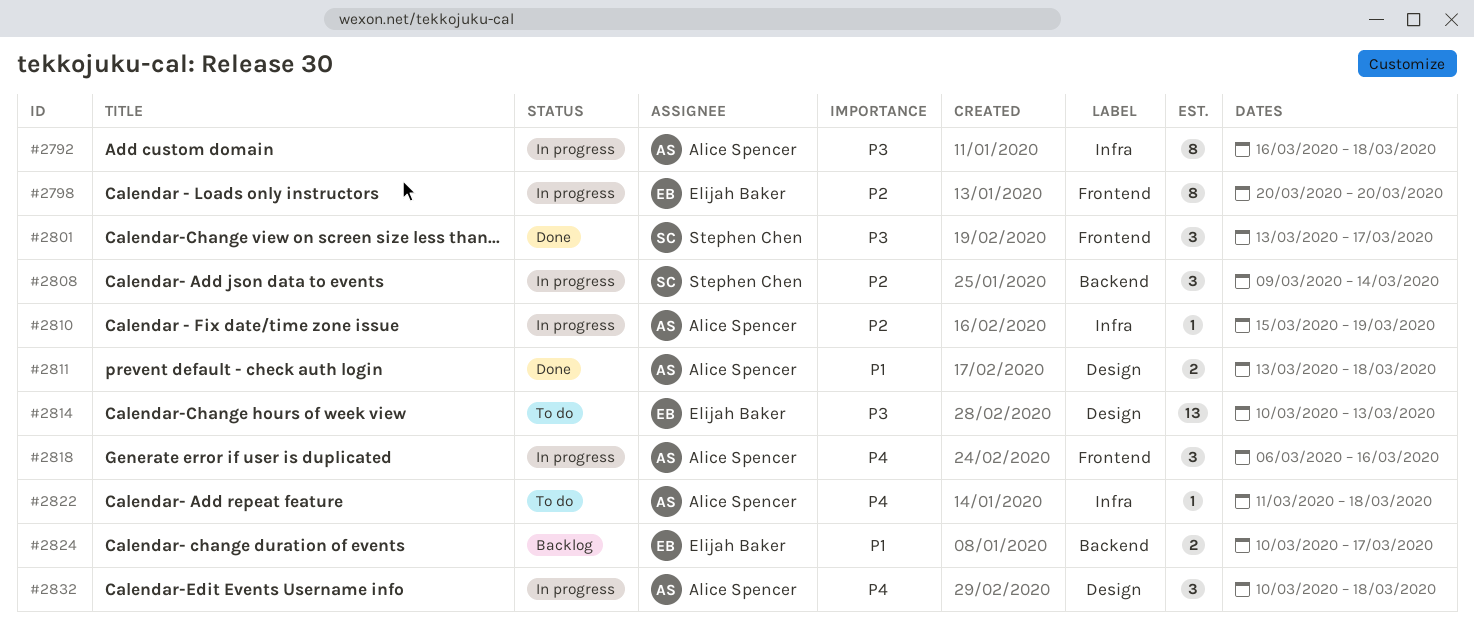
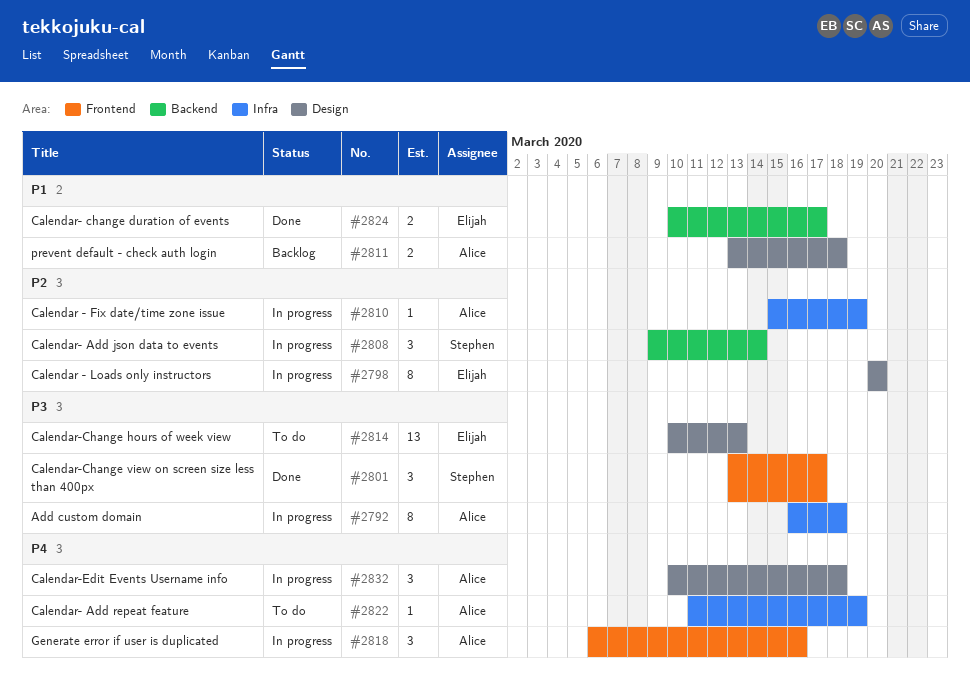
#2798, label: Frontend -> Design
#2811, status: Done -> Backlog
#2822, due: Mar 18 -> Mar 19
#2824, status: Backlog -> Done

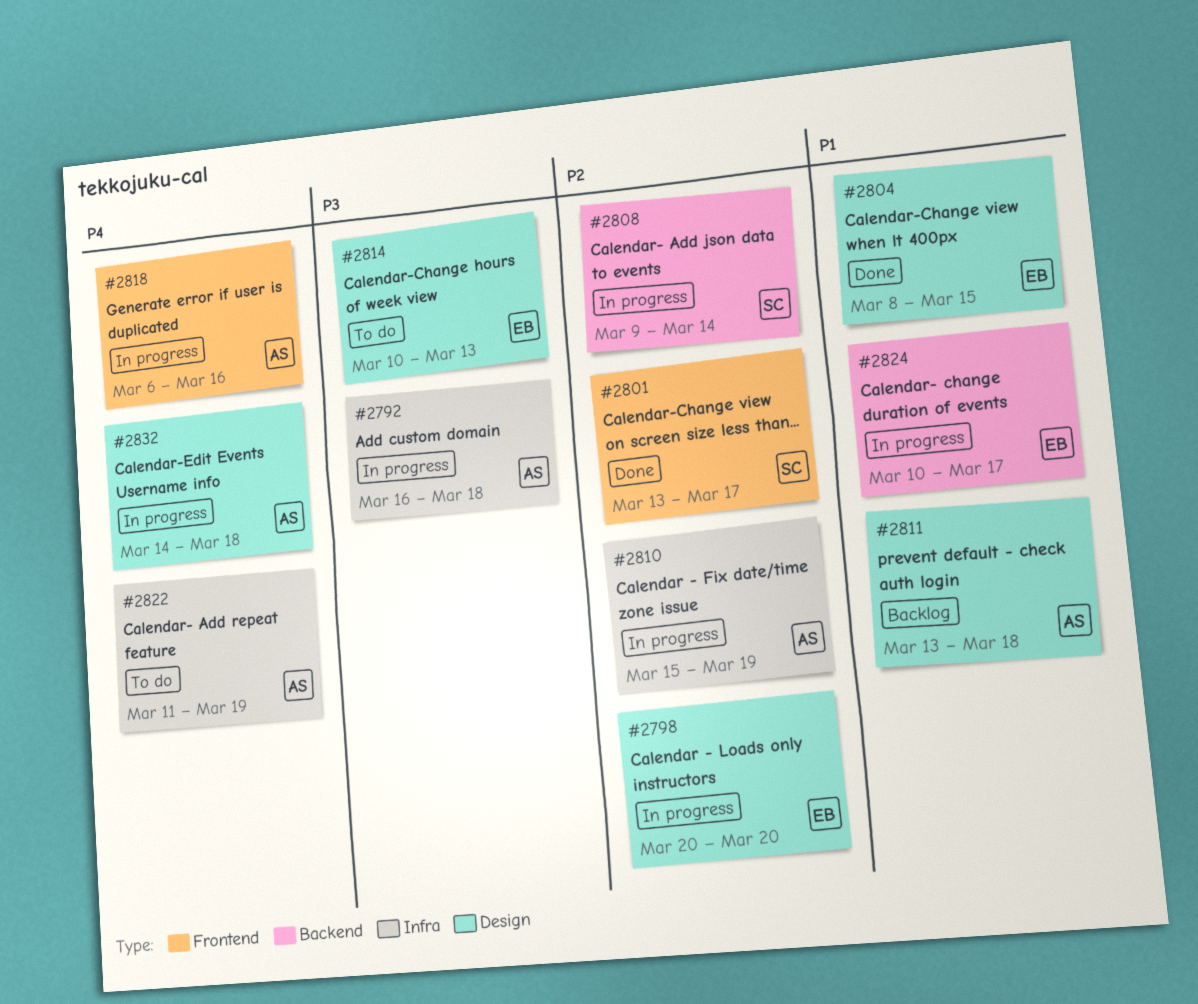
#2801, priority: P3 -> P2
#2804: none -> present
#2824, status: Done -> In progress
#2832, start: Mar 10 -> Mar 14

